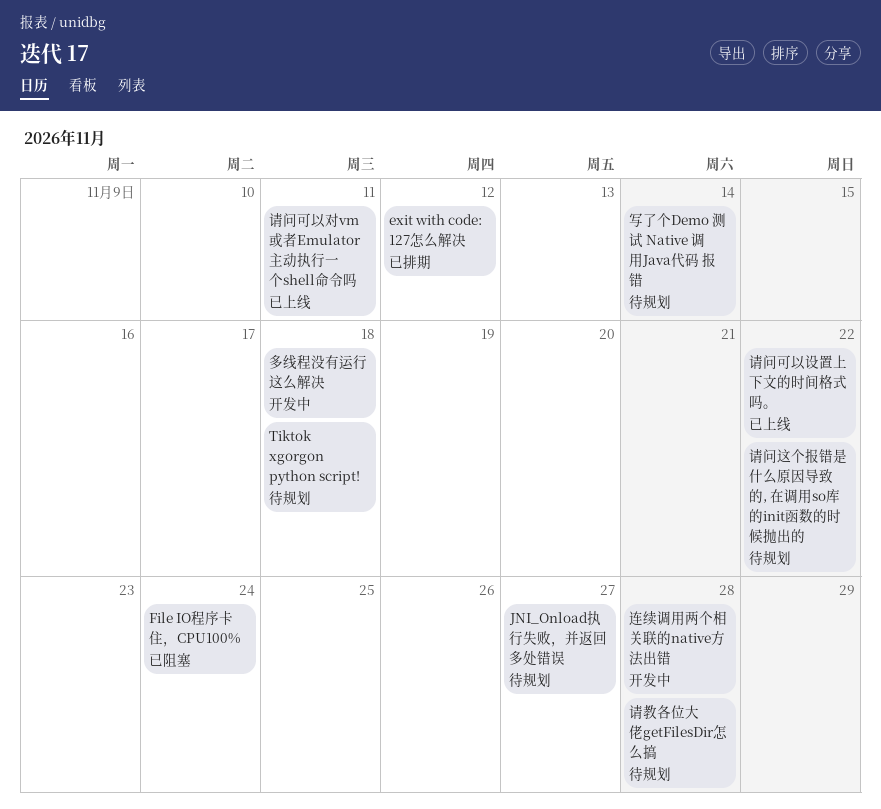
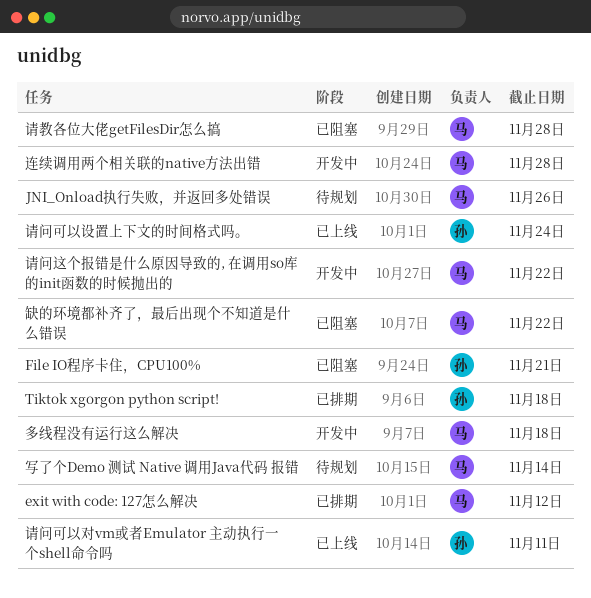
File IO程序卡住，CPU100%, due: Nov 24 -> Nov 21
JNI_Onload执行失败，并返回多处错误, due: Nov 27 -> Nov 26
Tiktok xgorgon python script!, status: 待规划 -> 已排期
缺的环境都补齐了，最后出现个不知道是什么错误: none -> present
请教各位大佬getFilesDir怎么搞, status: 待规划 -> 已阻塞
请问可以设置上下文的时间格式吗。, due: Nov 22 -> Nov 24
请问这个报错是什么原因导致的, 在调用so库的init函数的时候抛出的, status: 待规划 -> 开发中

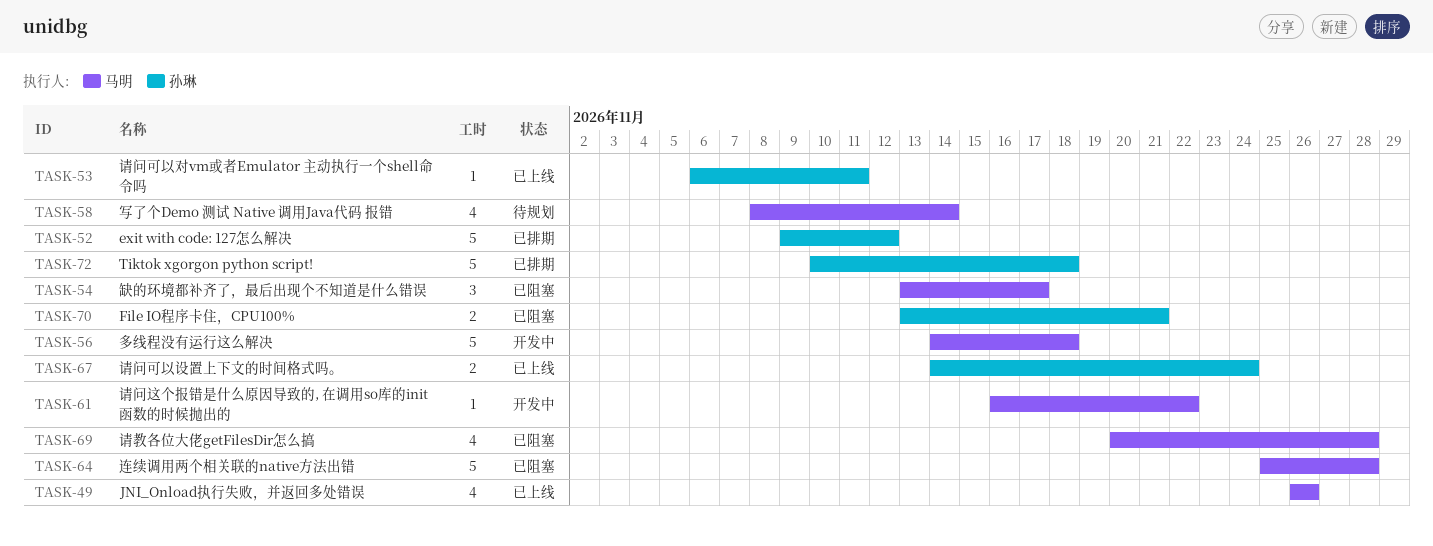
exit with code: 127怎么解决, owner: 马明 -> 孙琳
JNI_Onload执行失败，并返回多处错误, status: 待规划 -> 已上线
缺的环境都补齐了，最后出现个不知道是什么错误, due: Nov 22 -> Nov 17
连续调用两个相关联的native方法出错, status: 开发中 -> 已阻塞

